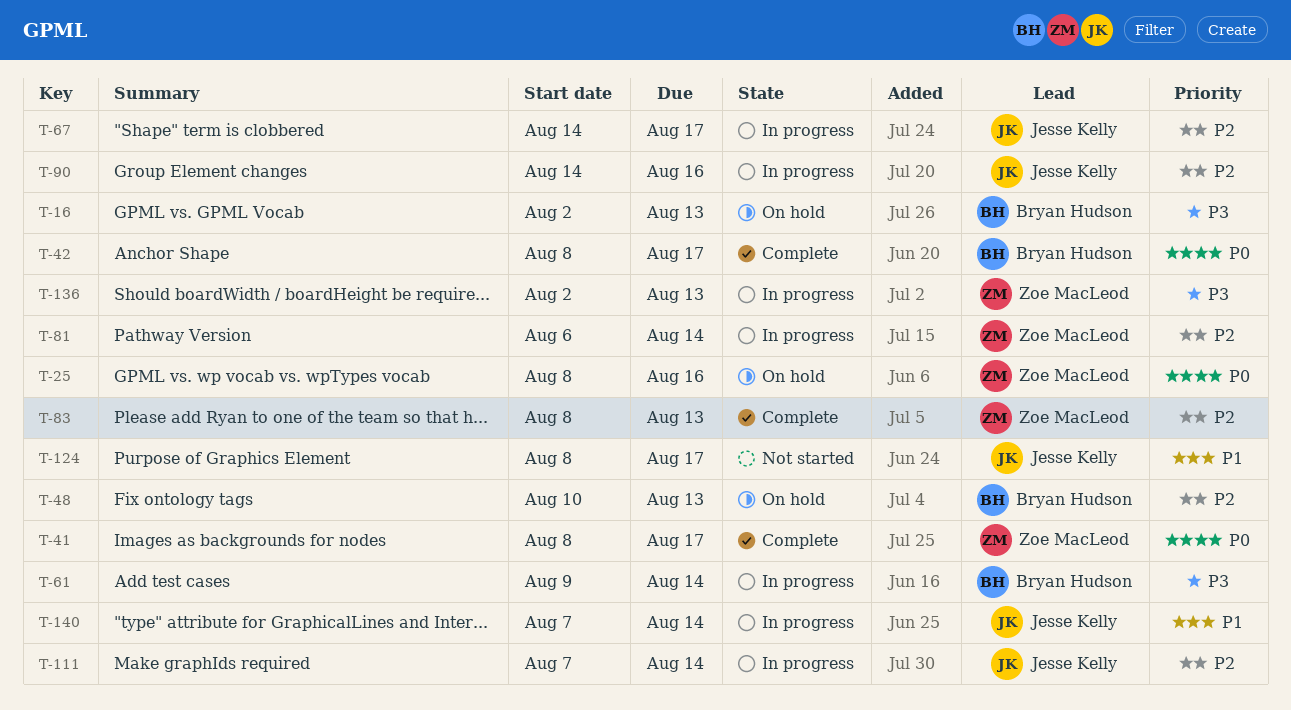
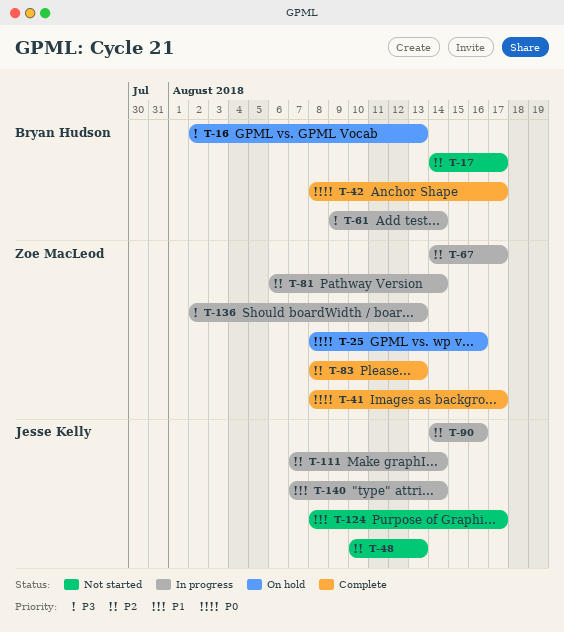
T-17: none -> present
T-48, status: On hold -> Not started
T-48, owner: Bryan Hudson -> Jesse Kelly
T-67, owner: Jesse Kelly -> Zoe MacLeod

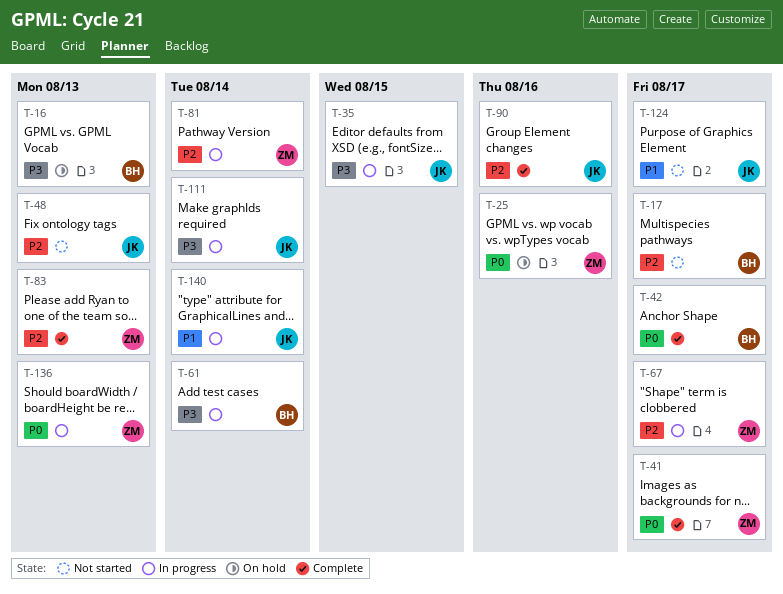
T-35: none -> present
T-90, status: In progress -> Complete
T-111, priority: P2 -> P3
T-136, priority: P3 -> P0

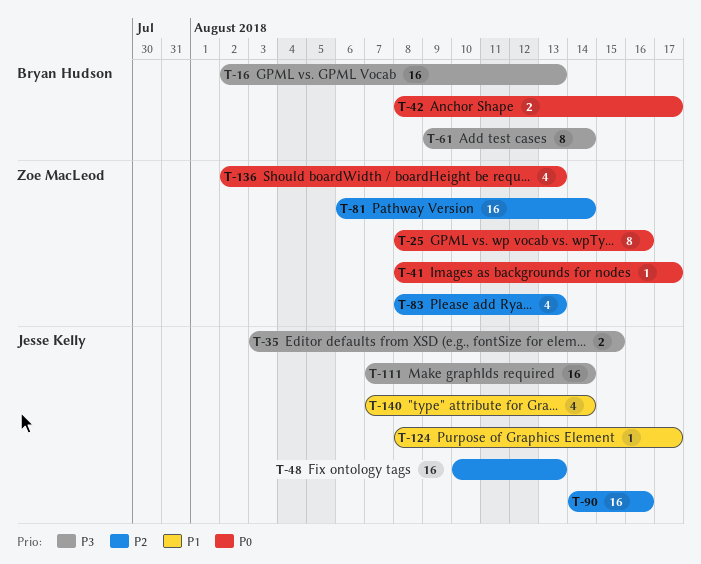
T-17: present -> none
T-67: present -> none

